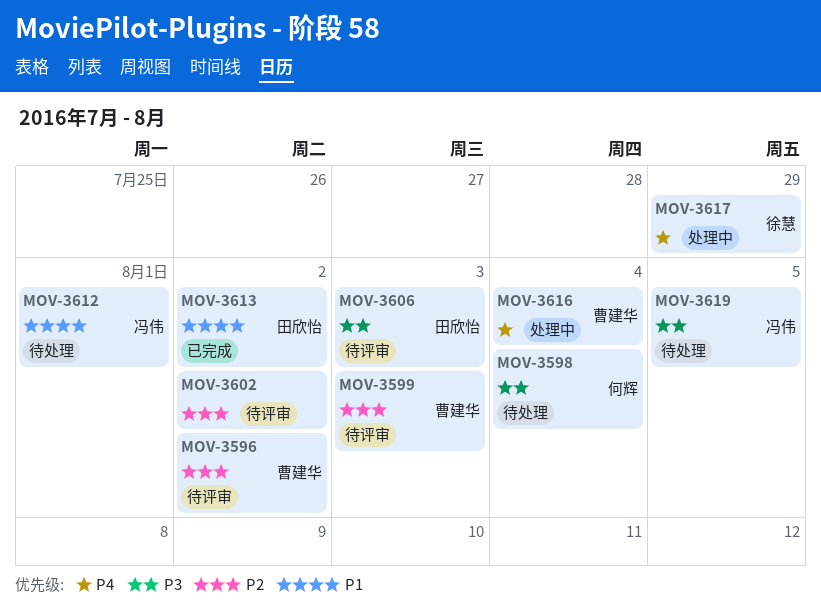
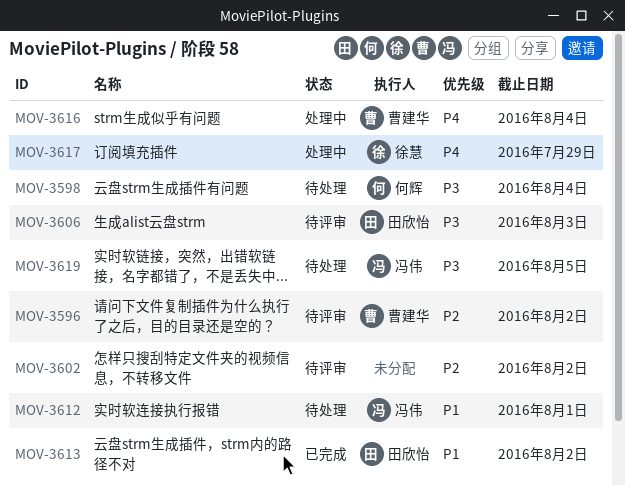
MOV-3599: present -> none

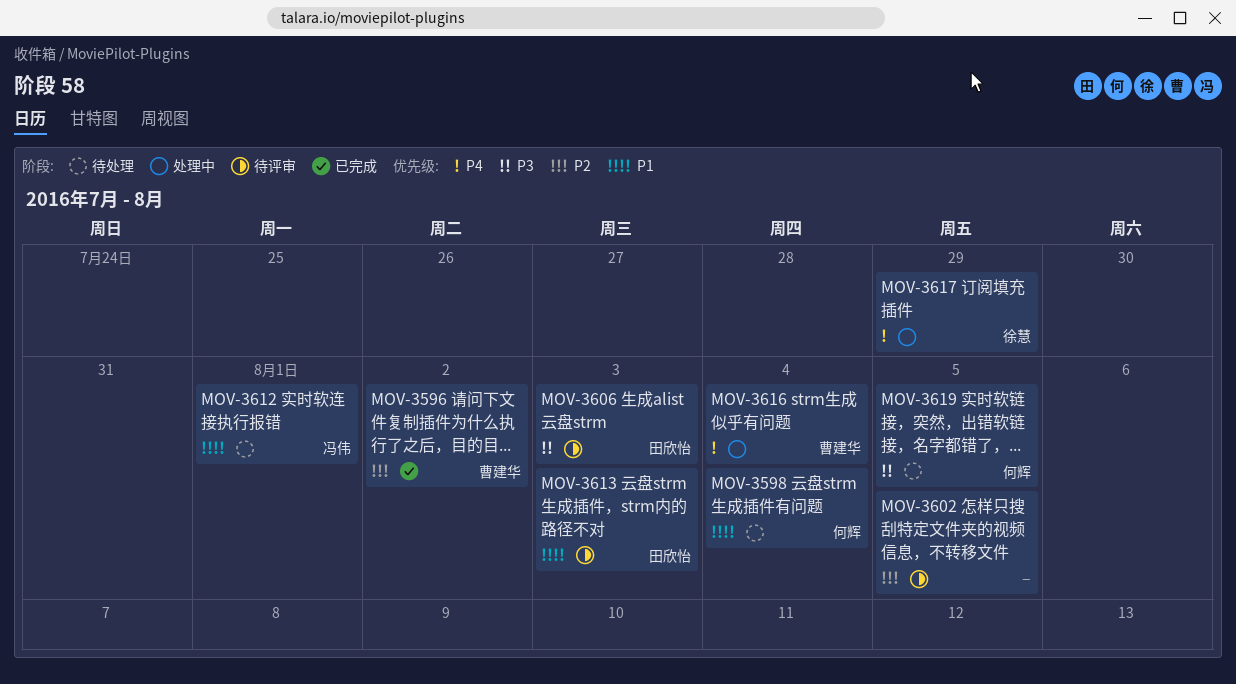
MOV-3596, status: 待评审 -> 已完成
MOV-3598, priority: P3 -> P1
MOV-3602, due: Aug 2 -> Aug 5
MOV-3613, status: 已完成 -> 待评审
MOV-3613, due: Aug 2 -> Aug 3
MOV-3619, owner: 冯伟 -> 何辉

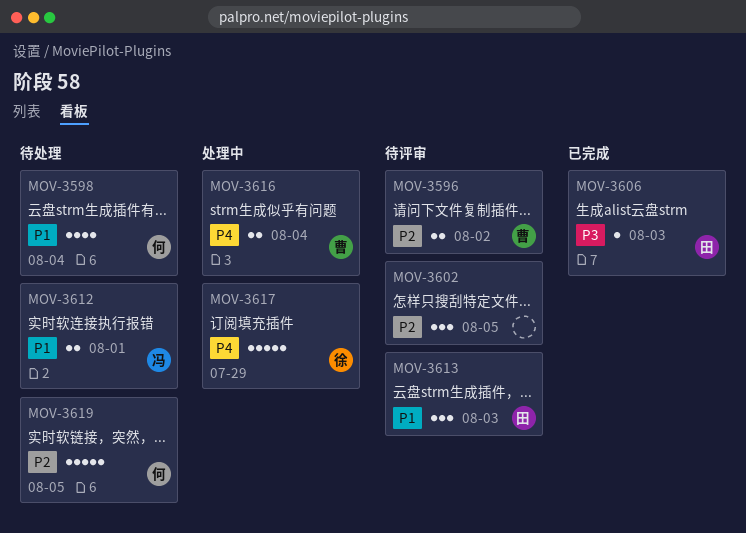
MOV-3596, status: 已完成 -> 待评审
MOV-3606, status: 待评审 -> 已完成
MOV-3619, priority: P3 -> P2

